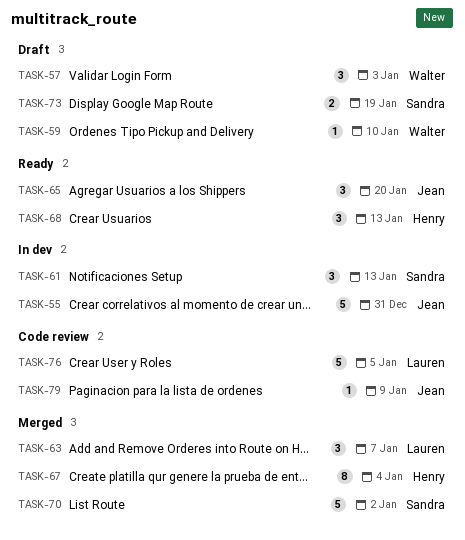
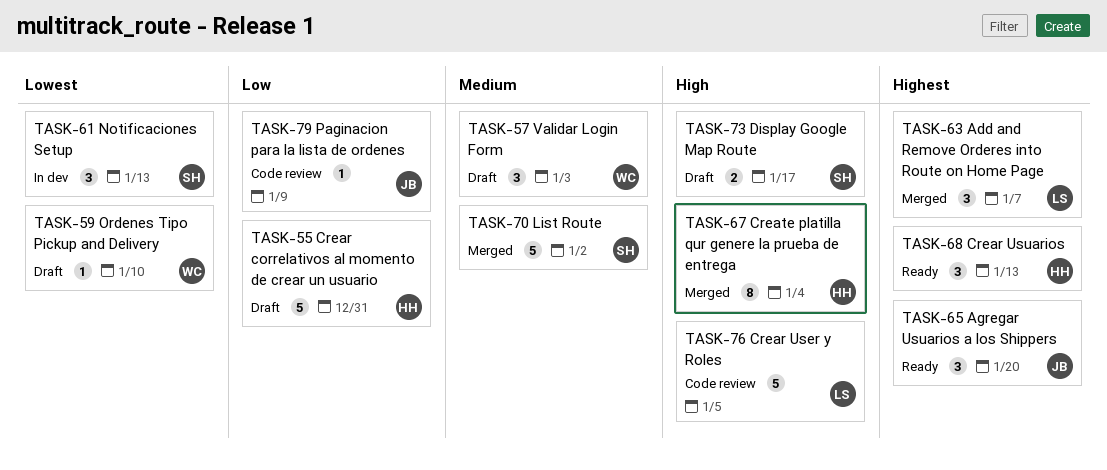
TASK-55, status: In dev -> Draft
TASK-55, owner: Jean -> Henry
TASK-73, due: Jan 19 -> Jan 17

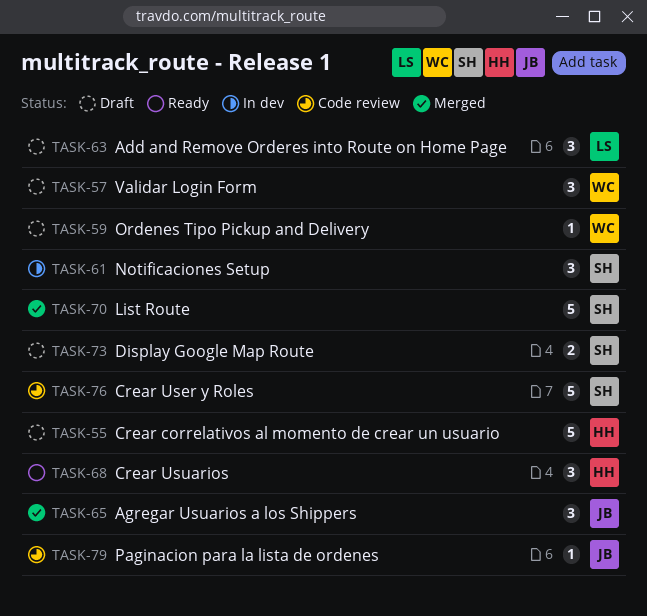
TASK-63, status: Merged -> Draft
TASK-65, status: Ready -> Merged
TASK-67: present -> none
TASK-76, owner: LS -> SH

